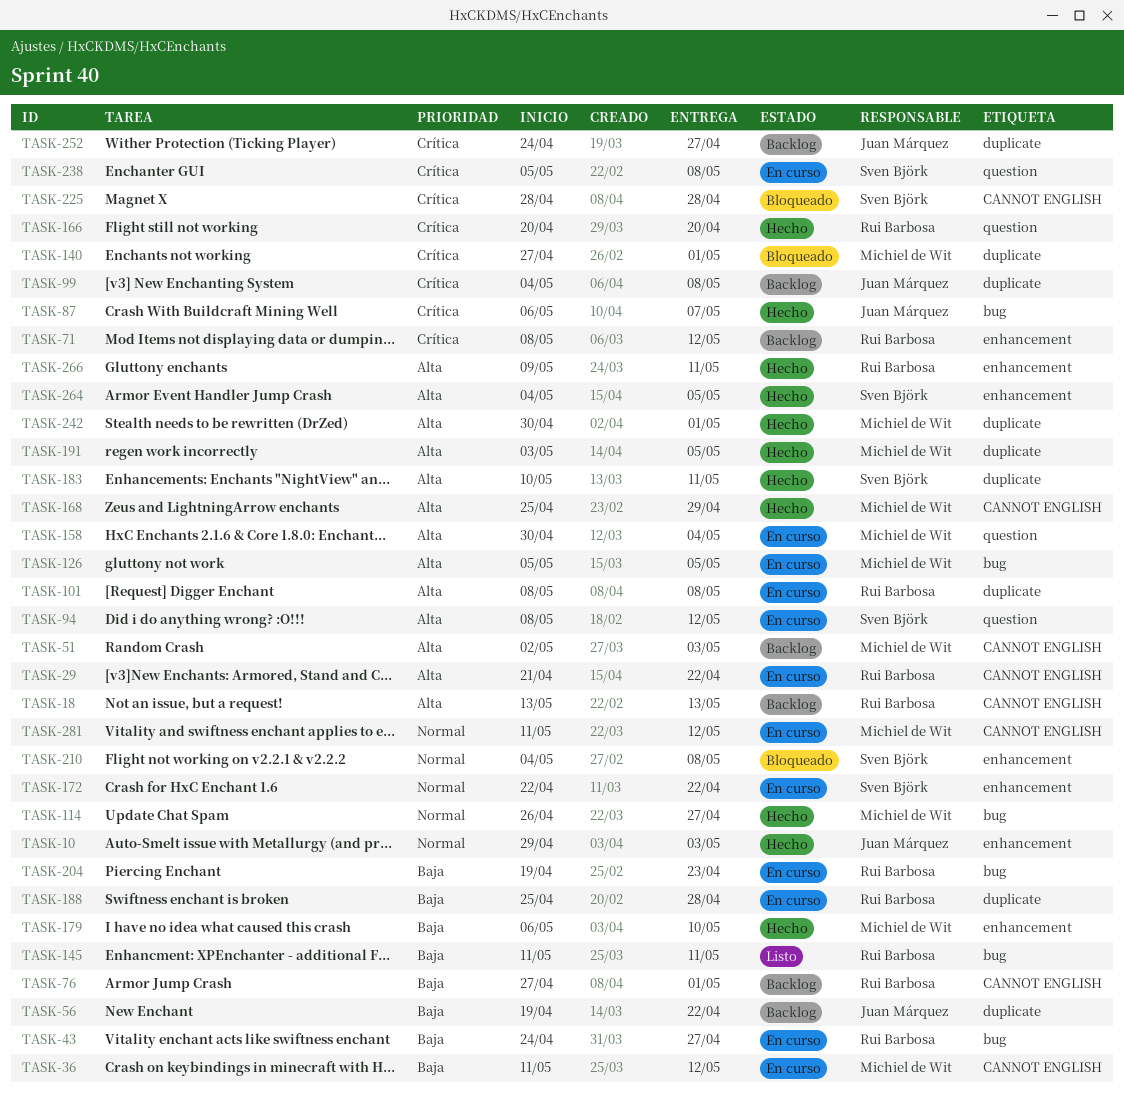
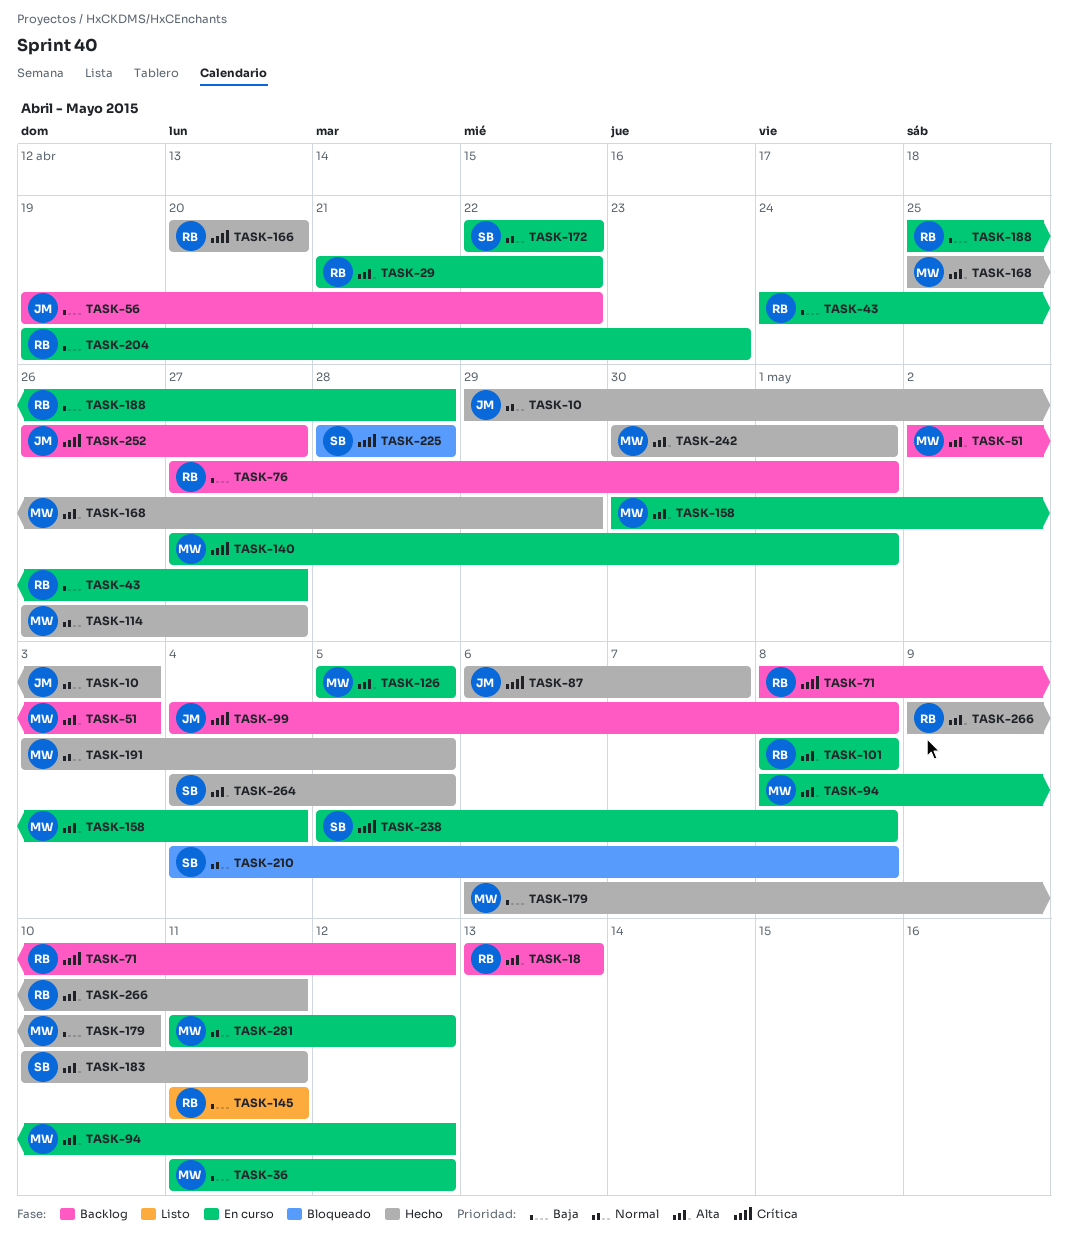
TASK-94, owner: Sven Björk -> Michiel de Wit
TASK-140, status: Bloqueado -> En curso
TASK-191, priority: Alta -> Normal
TASK-252, start: Apr 24 -> Apr 26

